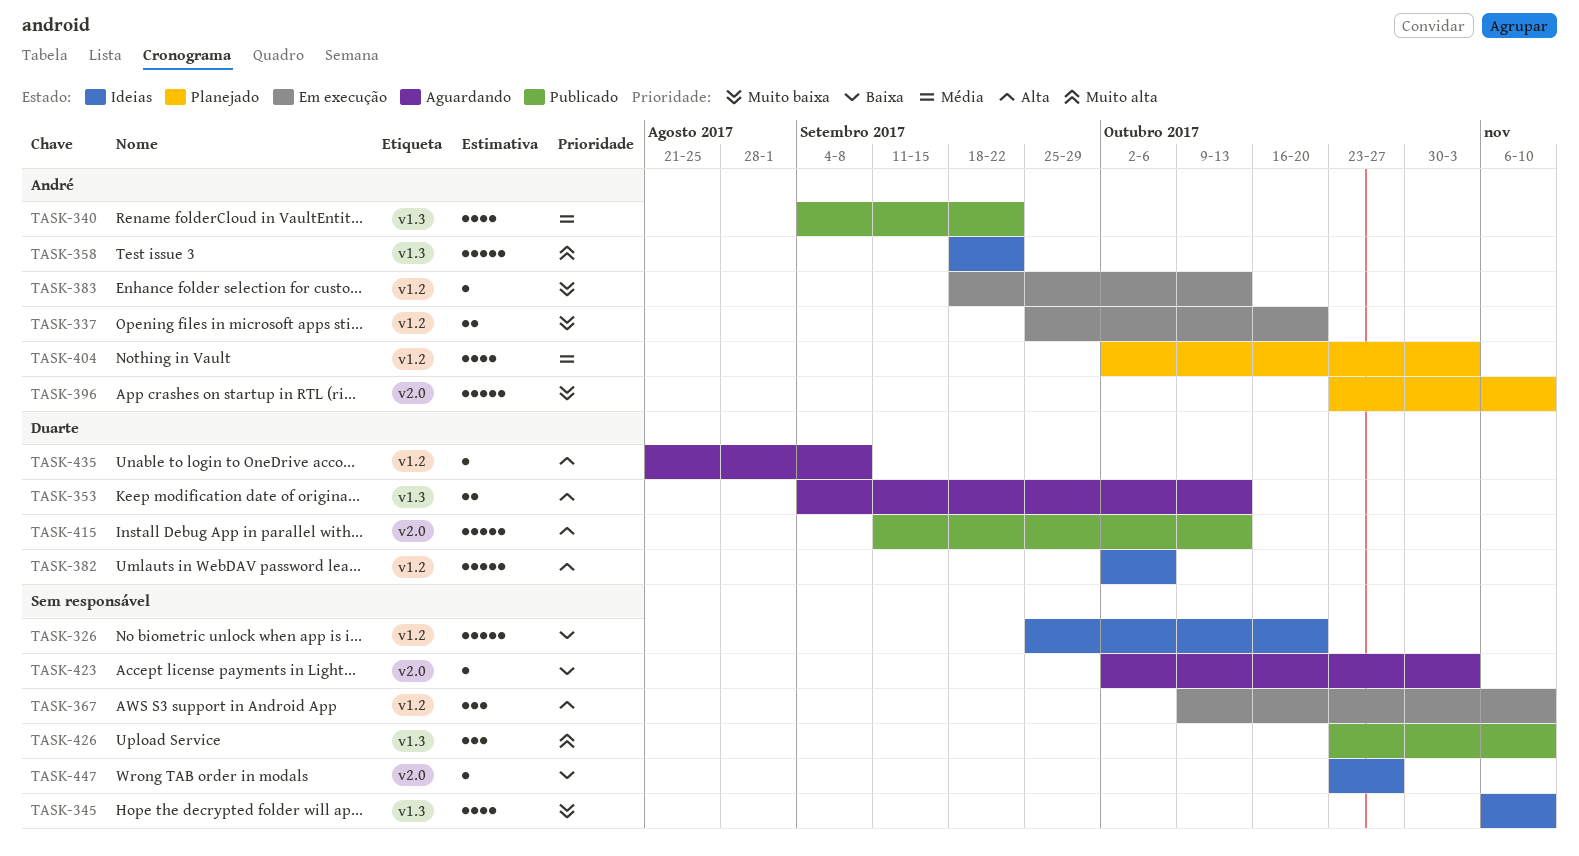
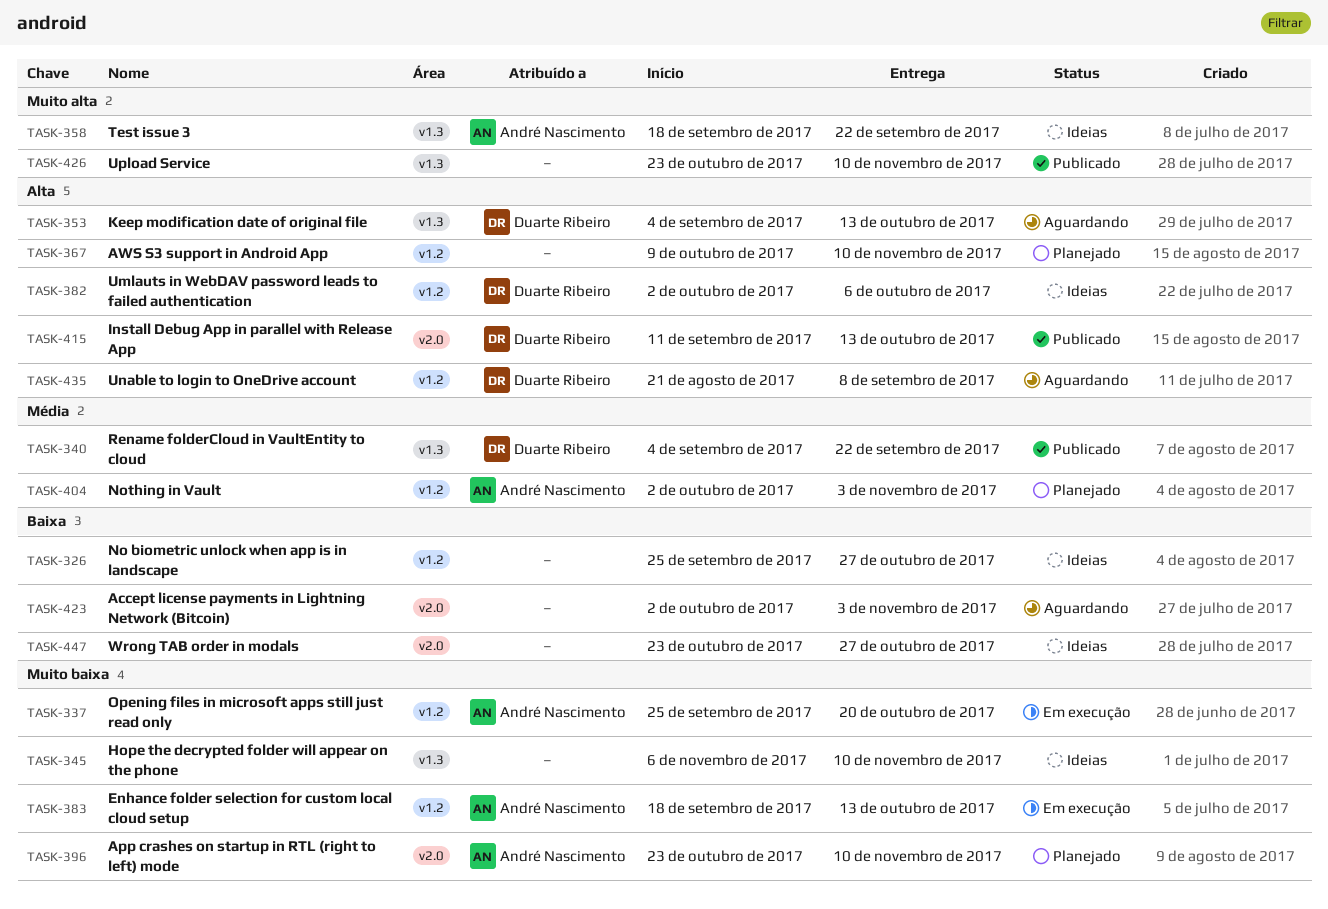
TASK-326, due: Oct 20 -> Oct 27
TASK-340, owner: André Nascimento -> Duarte Ribeiro
TASK-367, status: Em execução -> Planejado

